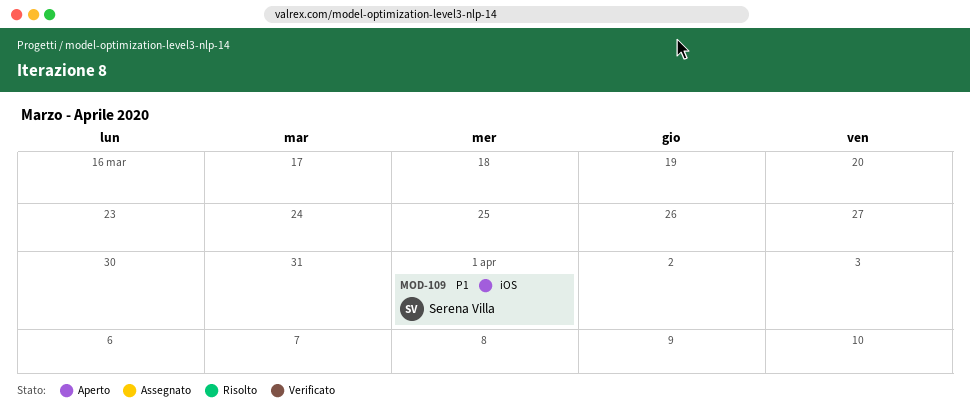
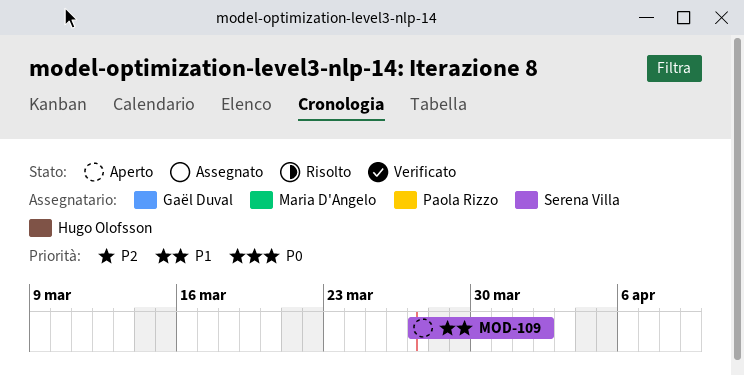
MOD-109, due: Apr 1 -> Apr 2

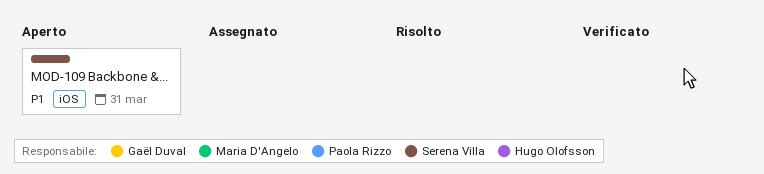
MOD-109, due: Apr 2 -> Mar 31

